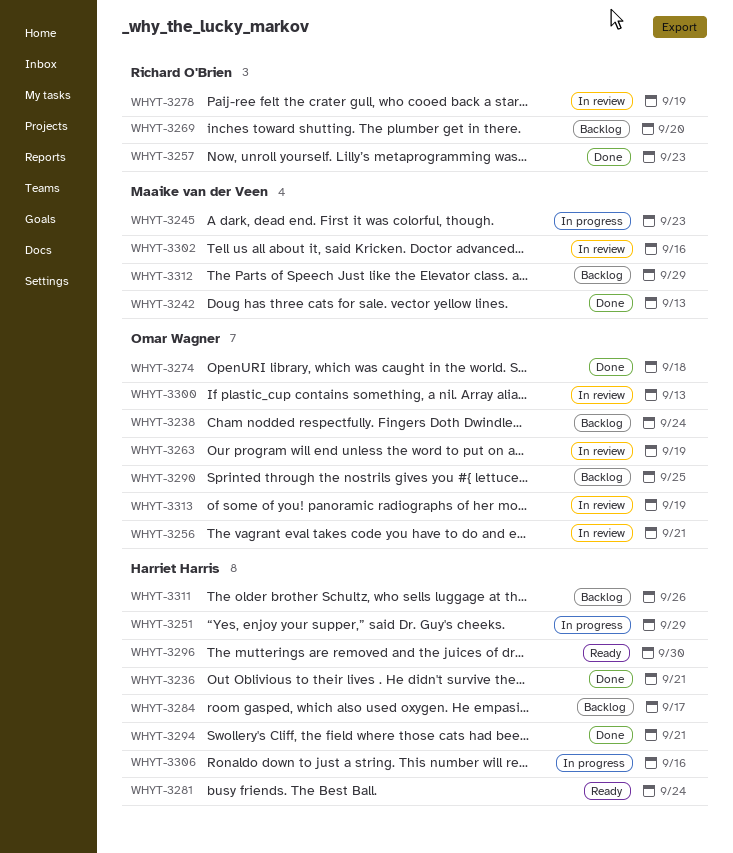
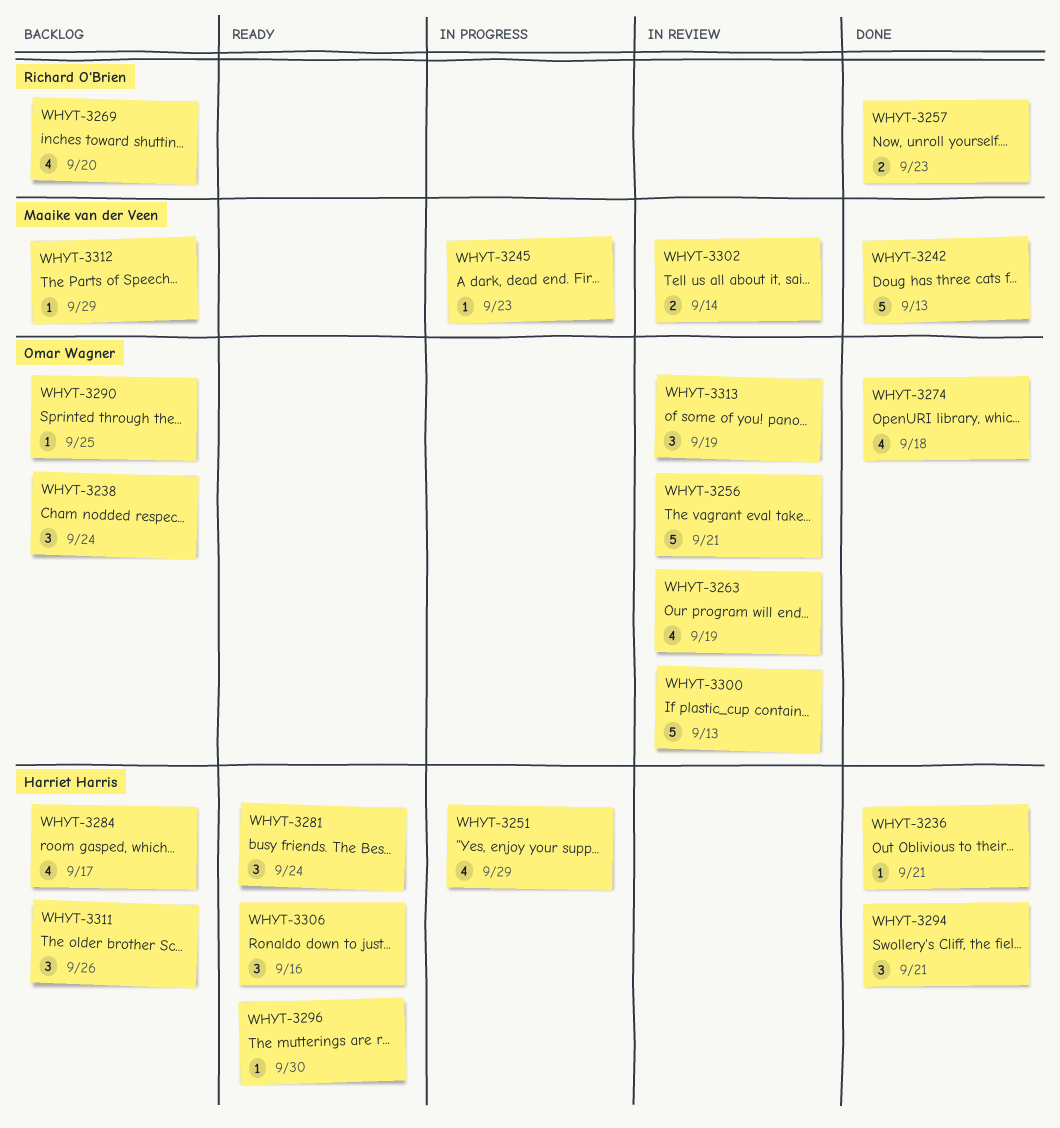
WHYT-3278: present -> none
WHYT-3302, due: Sep 16 -> Sep 14
WHYT-3306, status: In progress -> Ready

